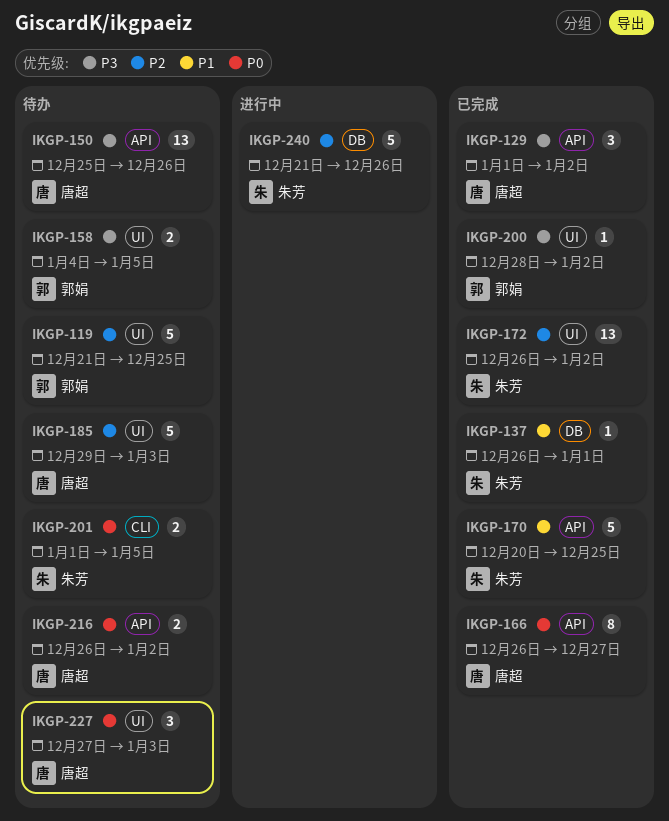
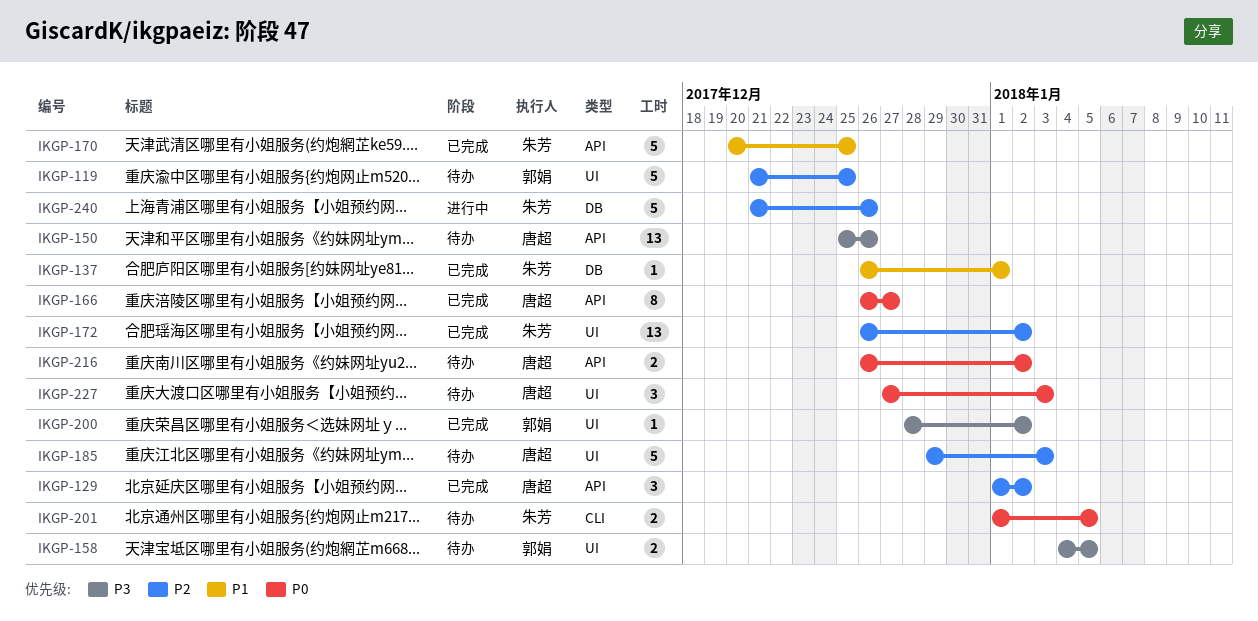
IKGP-129, priority: P3 -> P2

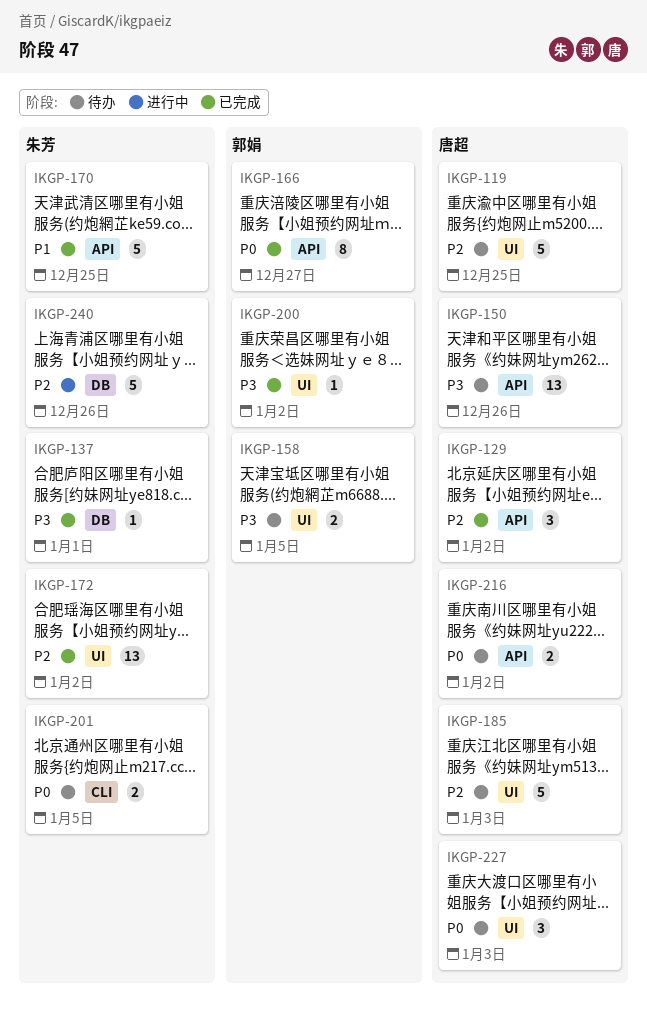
IKGP-119, owner: 郭娟 -> 唐超
IKGP-137, priority: P1 -> P3
IKGP-166, owner: 唐超 -> 郭娟

